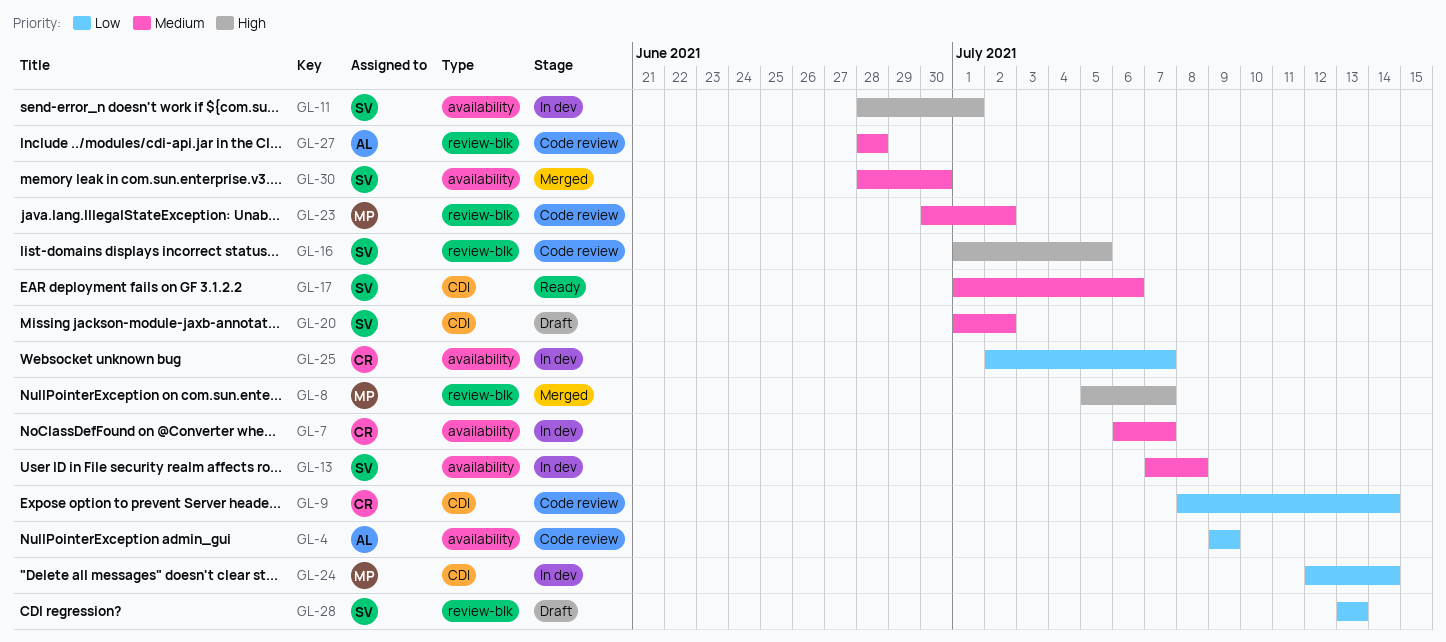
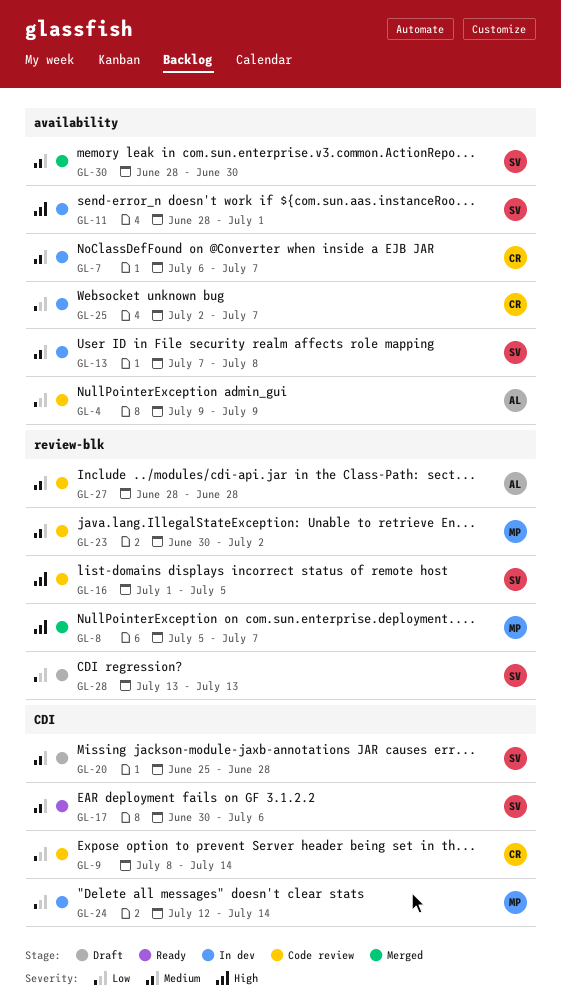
GL-17, start: Jul 1 -> Jun 30
GL-20, start: Jul 1 -> Jun 25
GL-20, due: Jul 2 -> Jun 28

